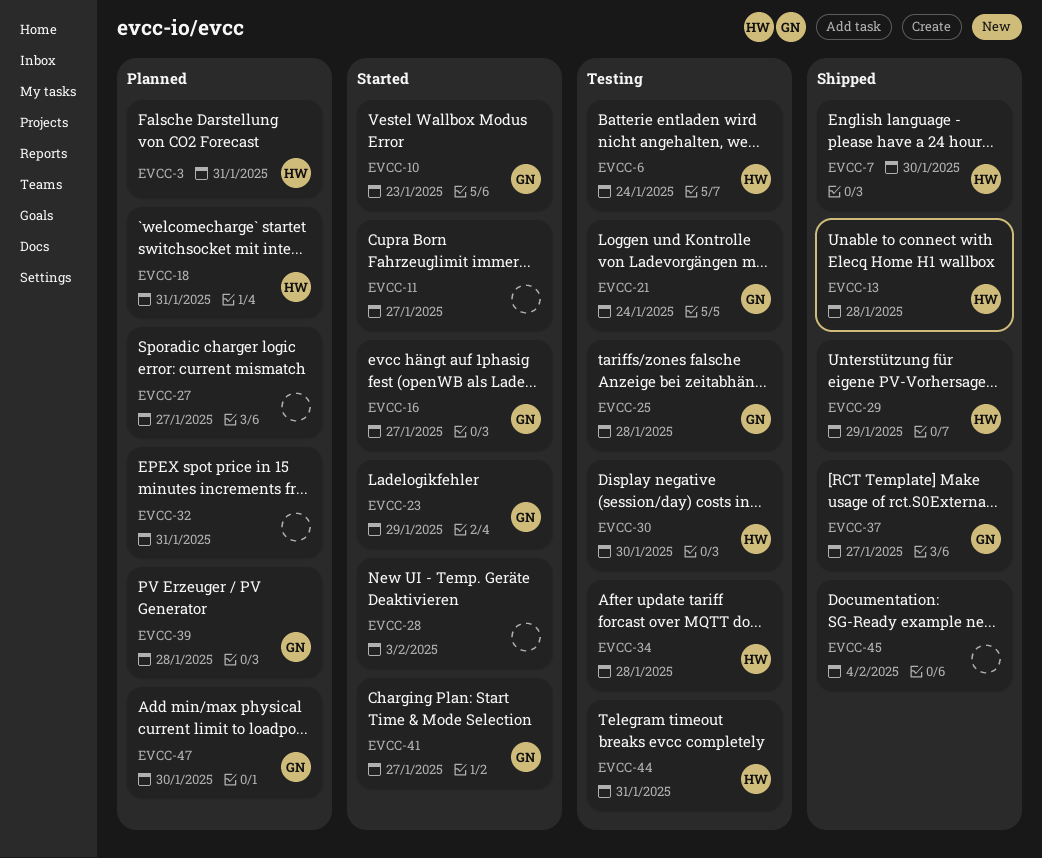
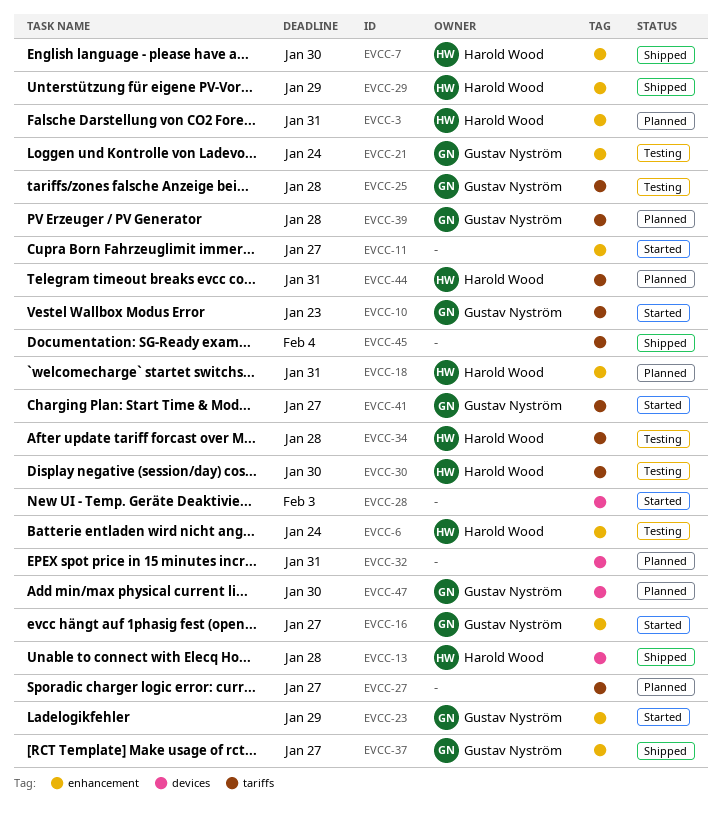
EVCC-44, status: Testing -> Planned

